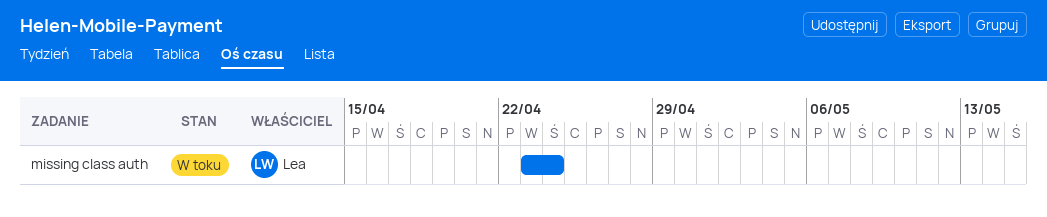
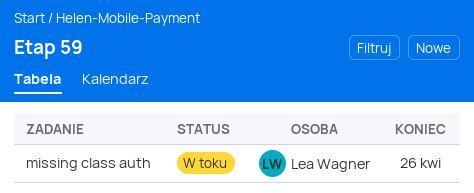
missing class auth, due: Apr 24 -> Apr 26

